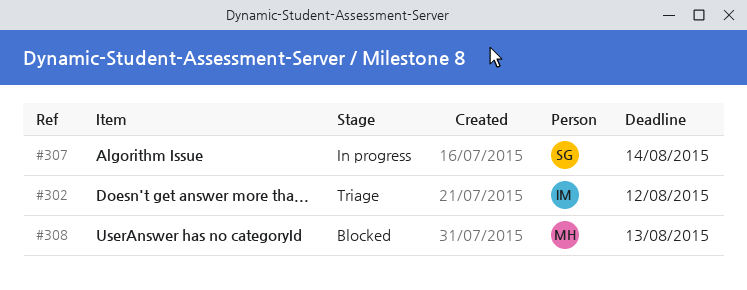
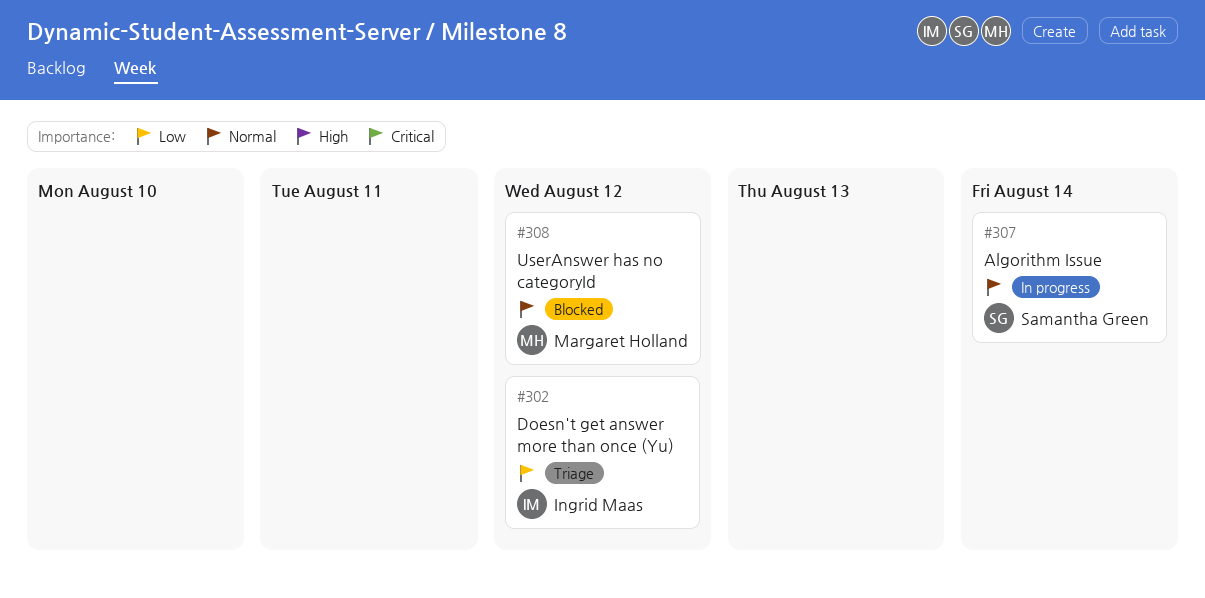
#308, due: Aug 13 -> Aug 12

